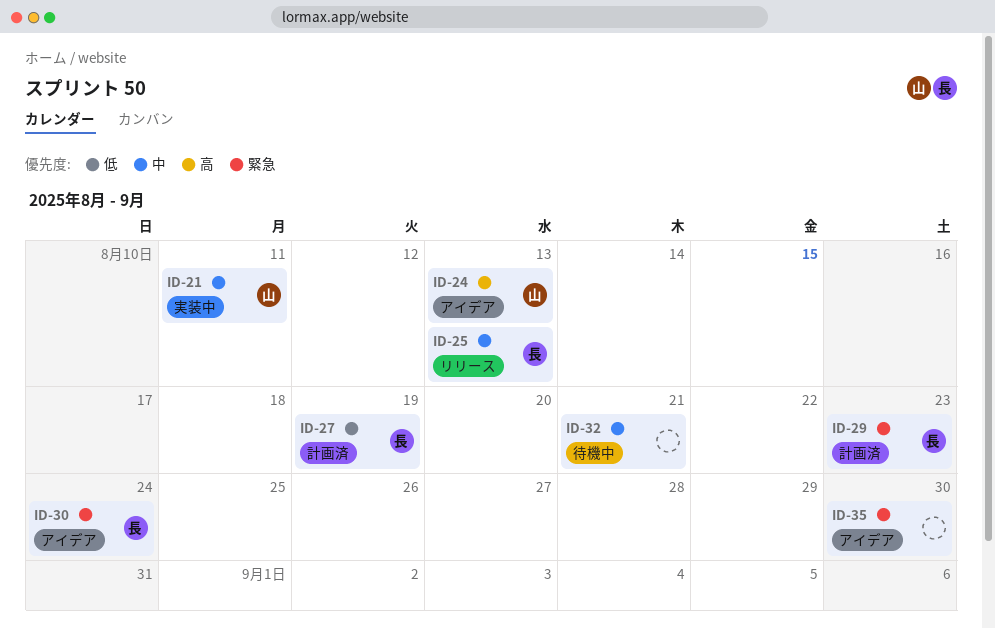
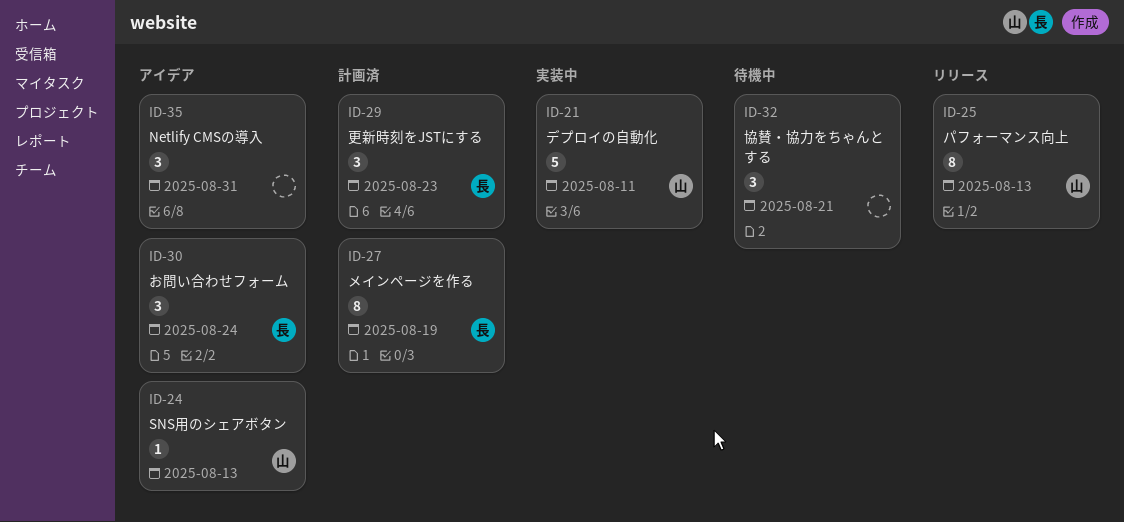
ID-25, owner: 長 -> 山
ID-35, due: Aug 30 -> Aug 31

